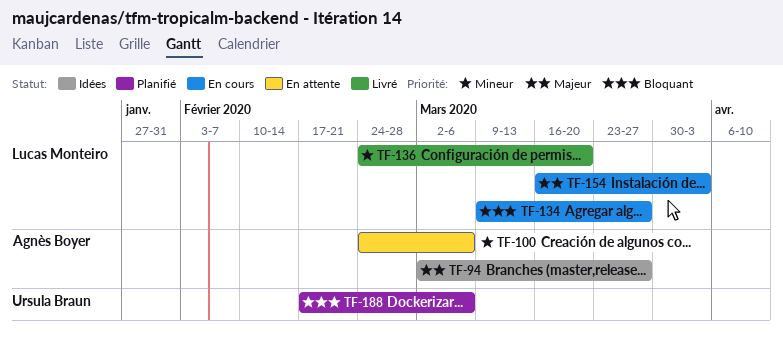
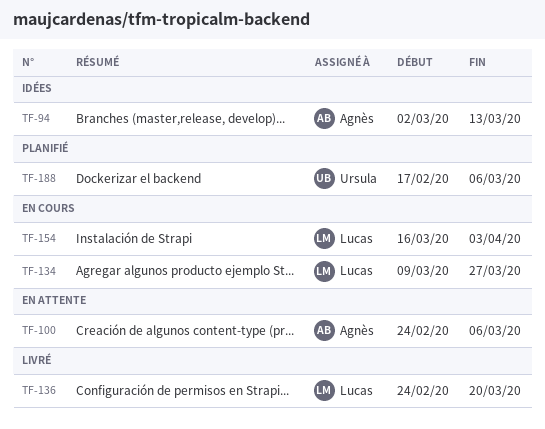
TF-94, due: Mar 27 -> Mar 13

